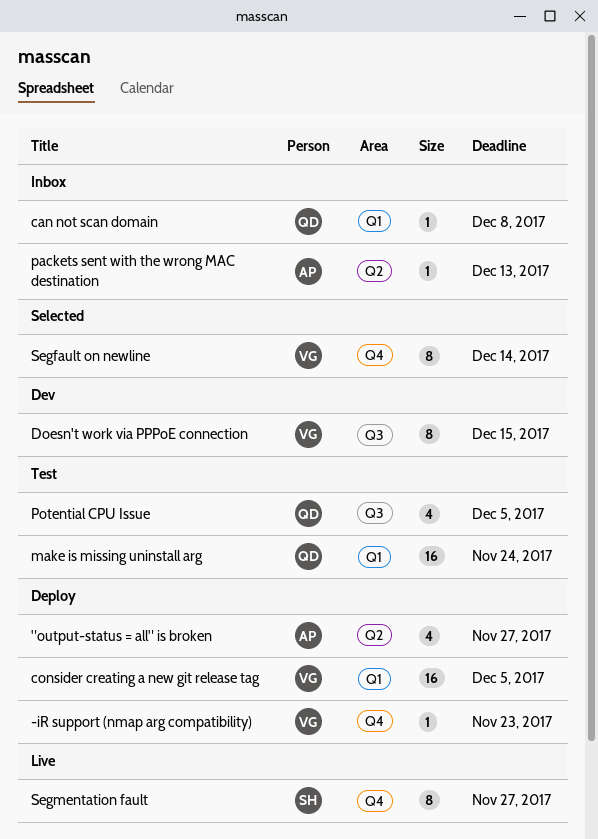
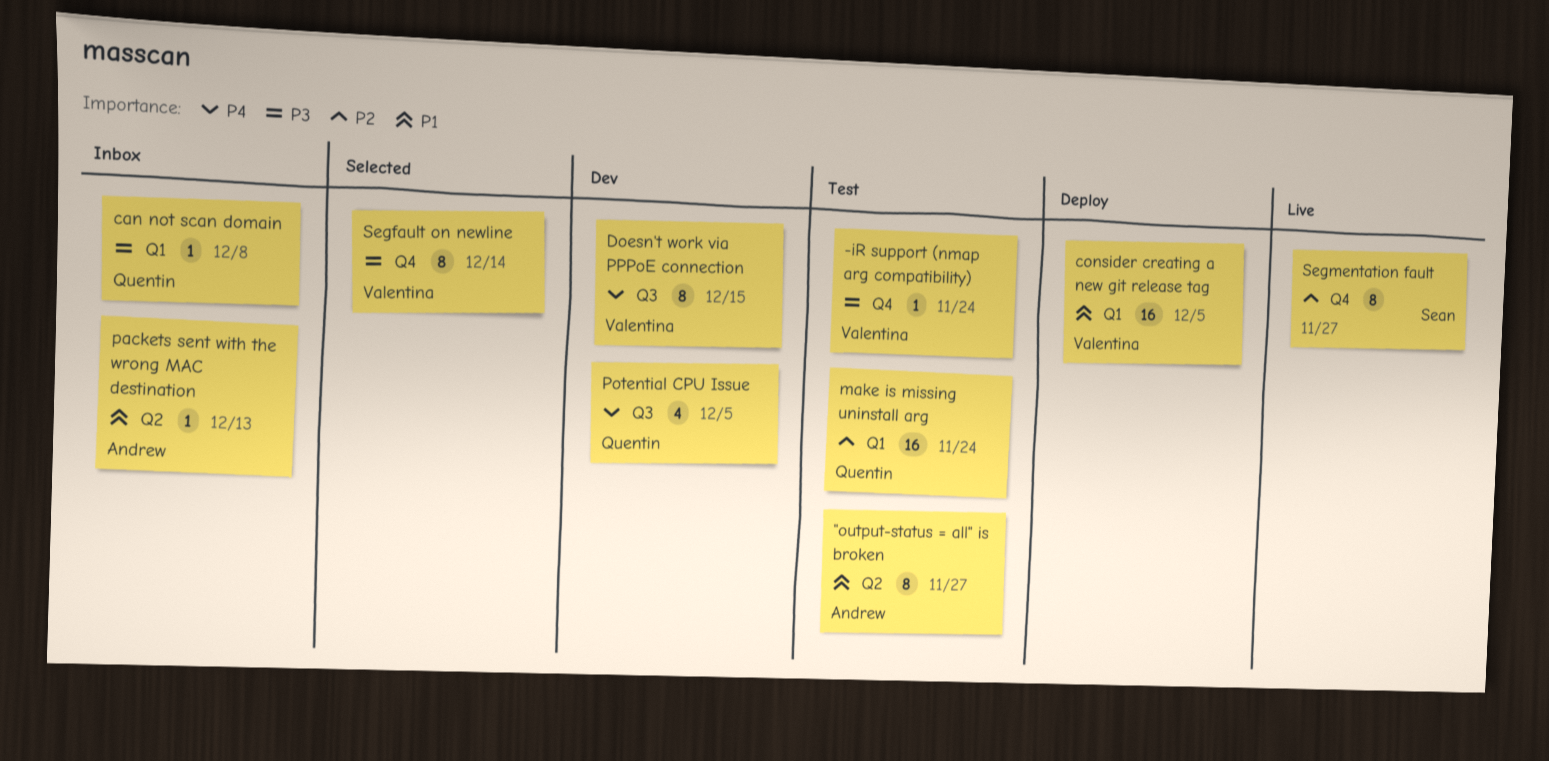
"output-status = all" is broken, status: Deploy -> Test
"output-status = all" is broken, estimate: 4 -> 8
-iR support (nmap arg compatibility), status: Deploy -> Test
-iR support (nmap arg compatibility), due: Nov 23 -> Nov 24
Potential CPU Issue, status: Test -> Dev

